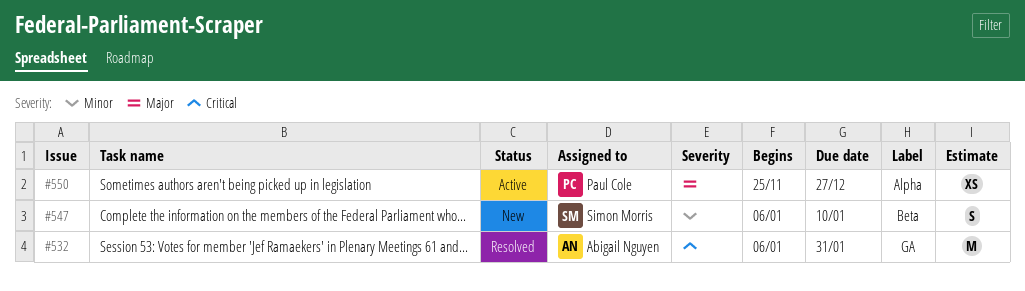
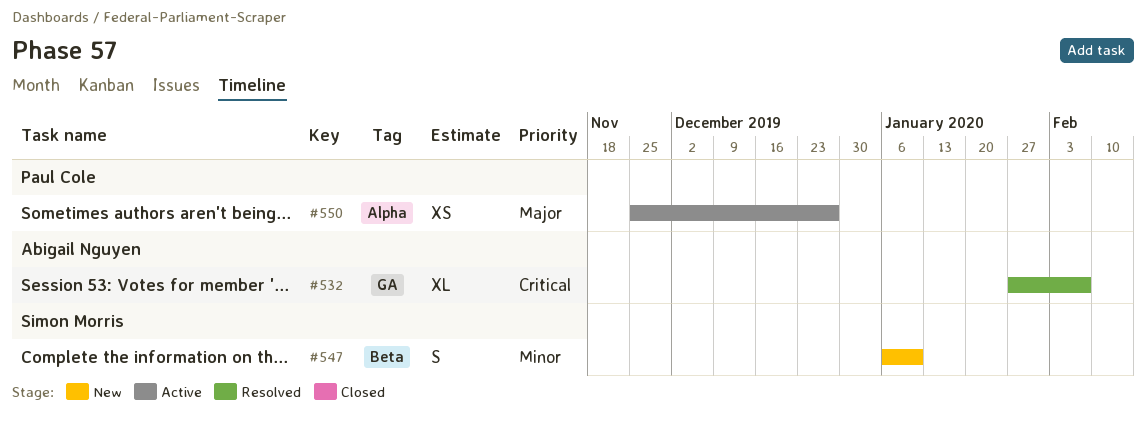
#532, estimate: M -> XL
#532, start: Jan 6 -> Jan 27
#532, due: Jan 31 -> Feb 7

